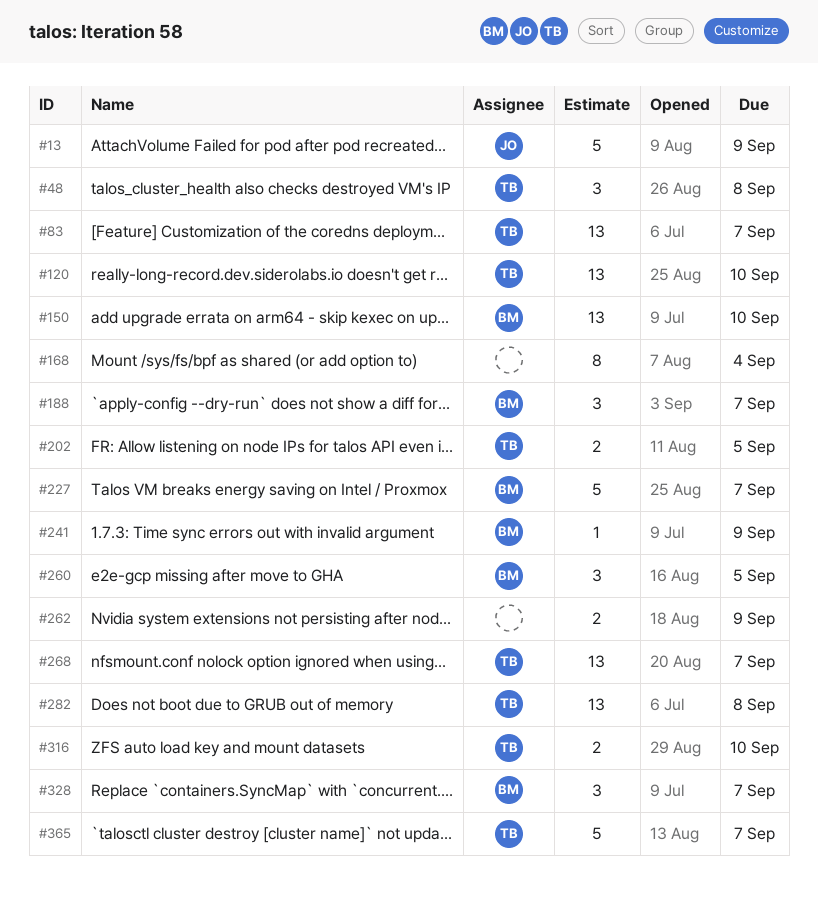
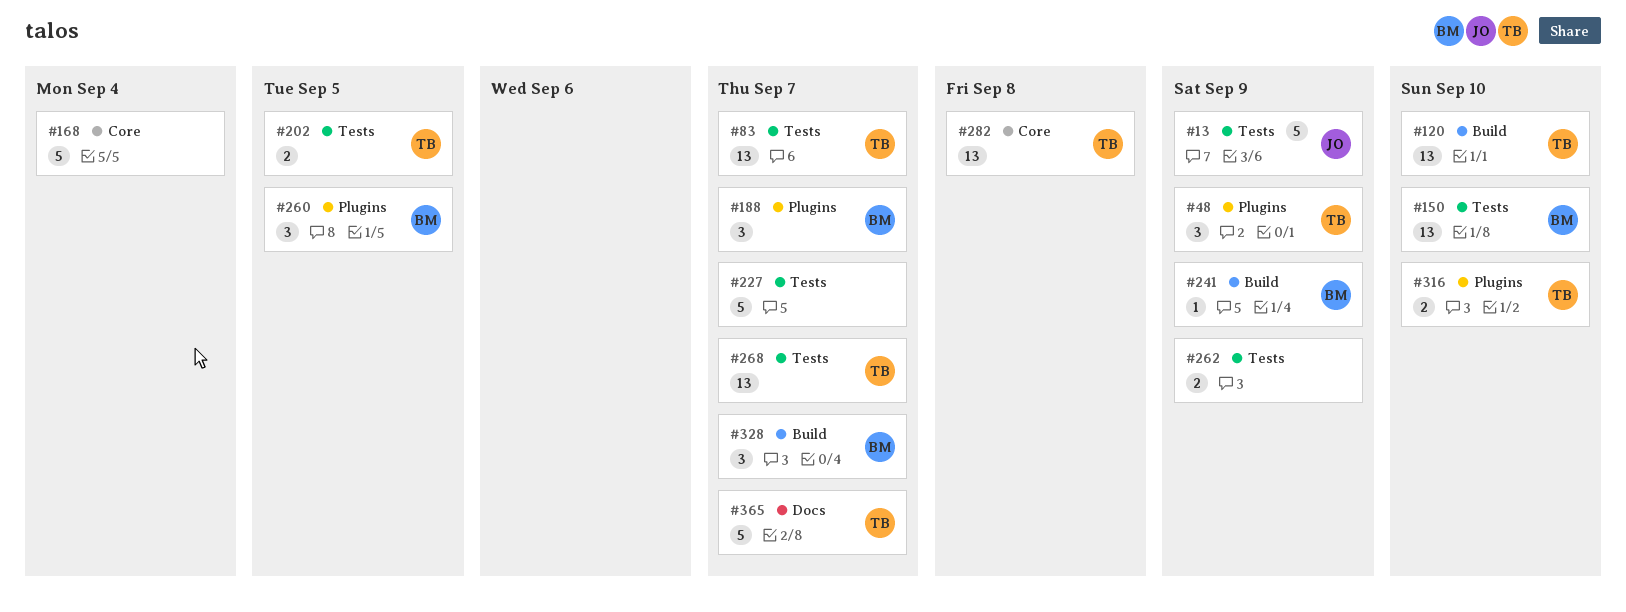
#48, due: Sep 8 -> Sep 9
#168, estimate: 8 -> 5
#227, owner: BM -> none

